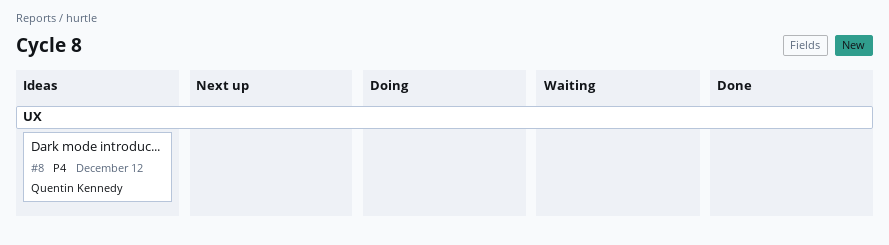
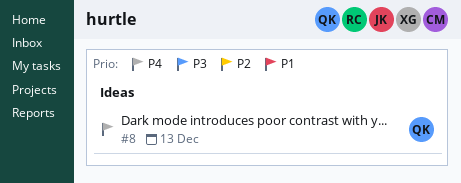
#8, due: Dec 12 -> Dec 13

